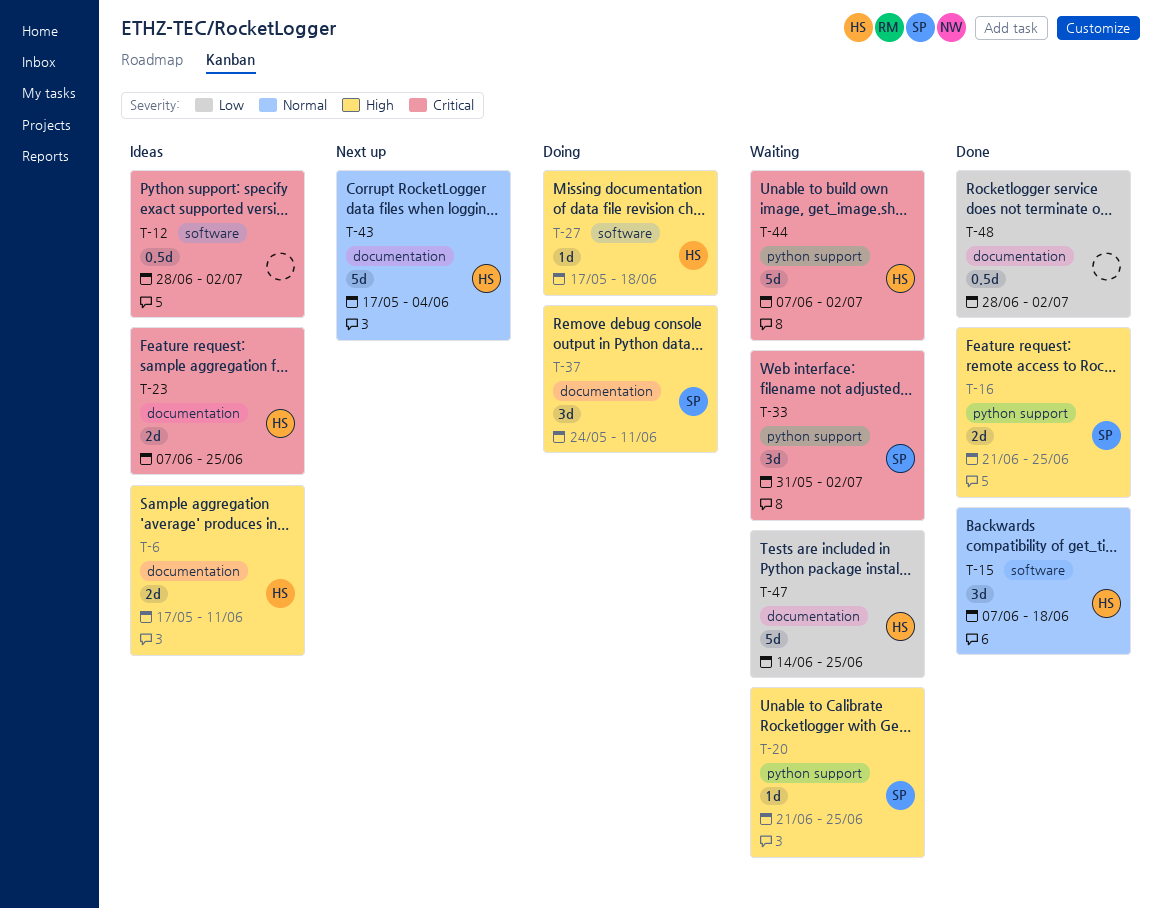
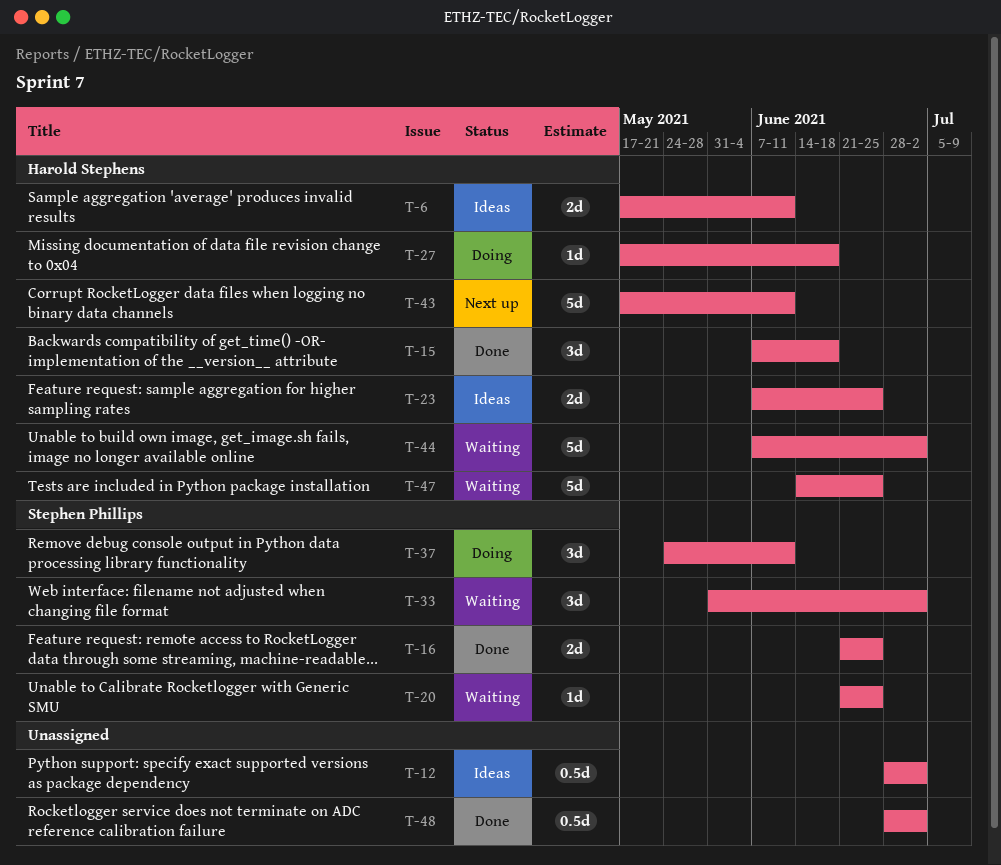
T-43, due: Jun 4 -> Jun 11

